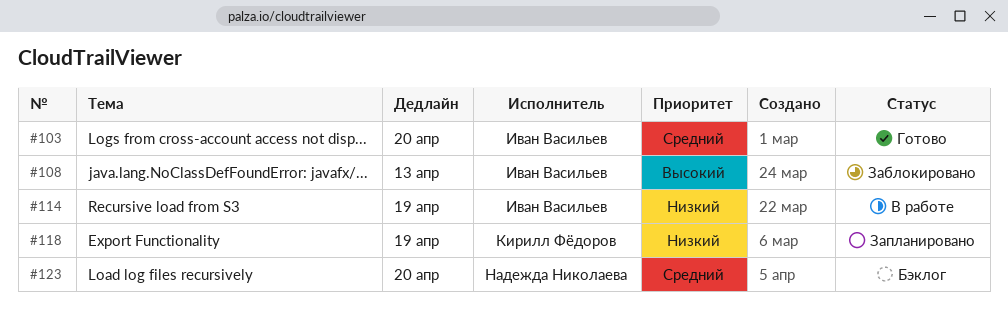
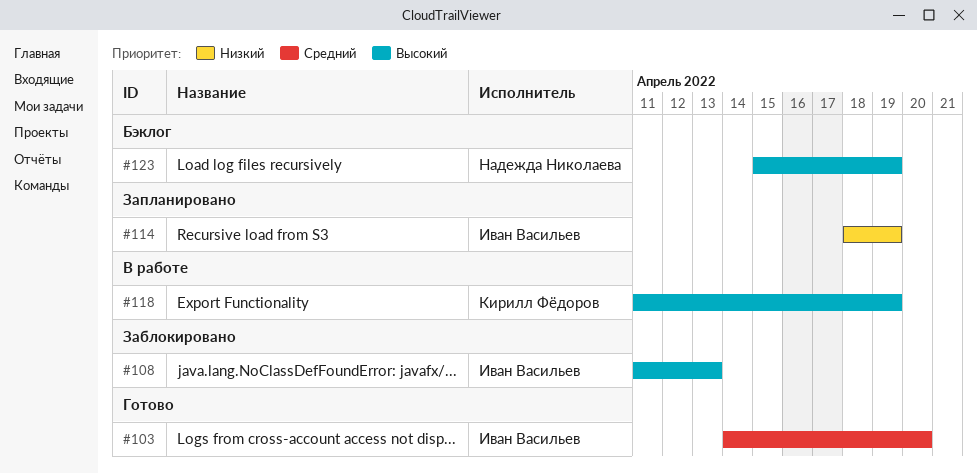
#114, status: В работе -> Запланировано
#118, status: Запланировано -> В работе
#118, priority: Низкий -> Высокий
#123, priority: Средний -> Высокий
#123, due: Apr 20 -> Apr 19

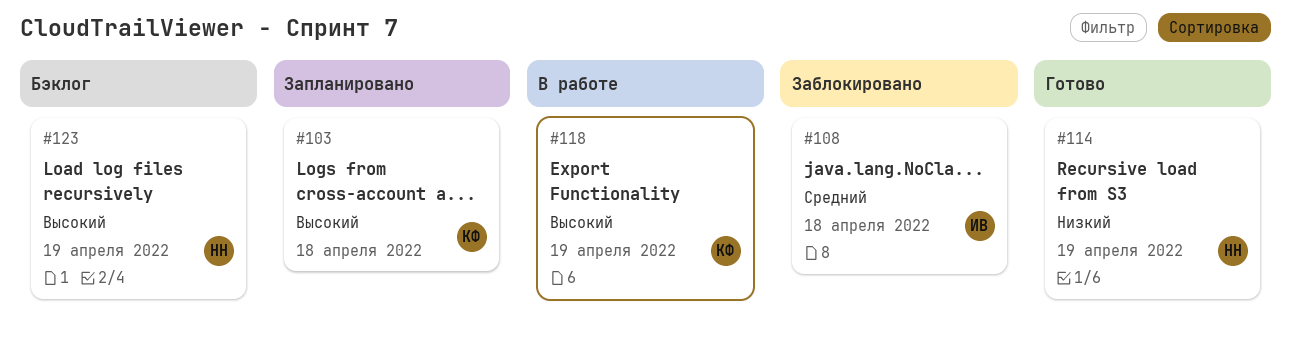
#103, status: Готово -> Запланировано
#103, owner: Иван Васильев -> Кирилл Фёдоров
#103, priority: Средний -> Высокий
#103, due: Apr 20 -> Apr 18
#108, priority: Высокий -> Средний
#108, due: Apr 13 -> Apr 18
#114, status: Запланировано -> Готово
#114, owner: Иван Васильев -> Надежда Николаева

